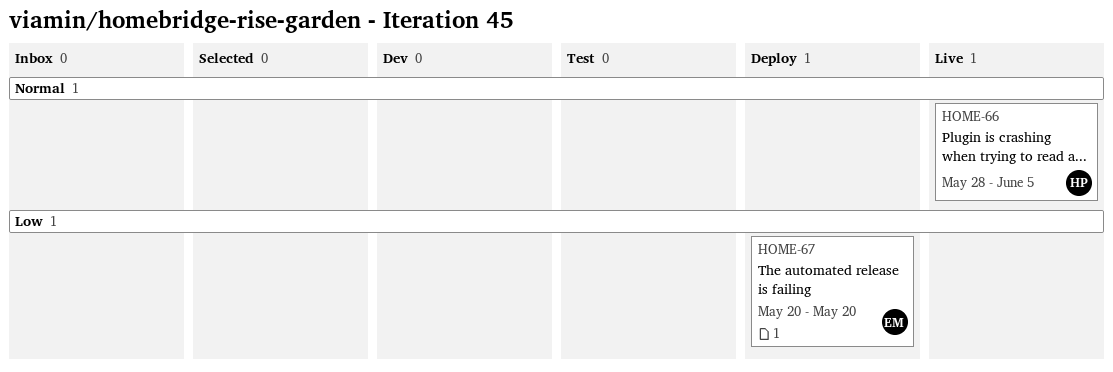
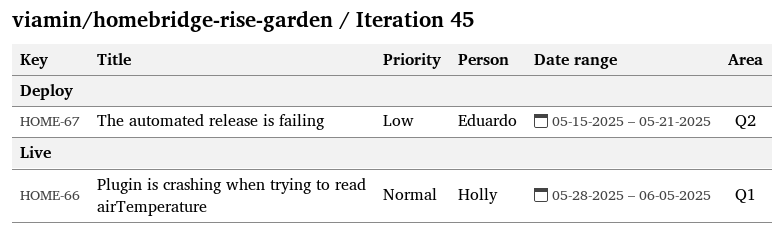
HOME-67, start: May 20 -> May 15
HOME-67, due: May 20 -> May 21

